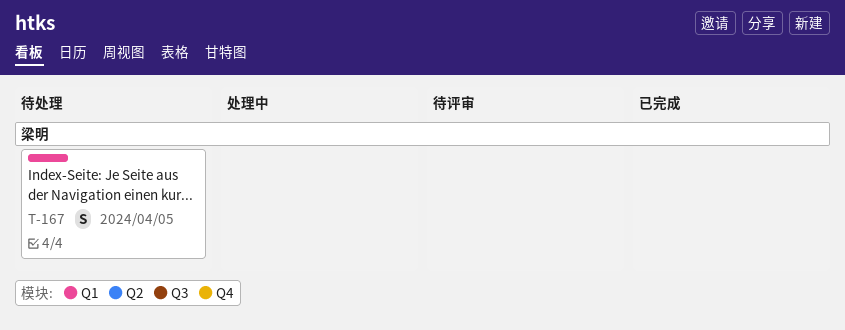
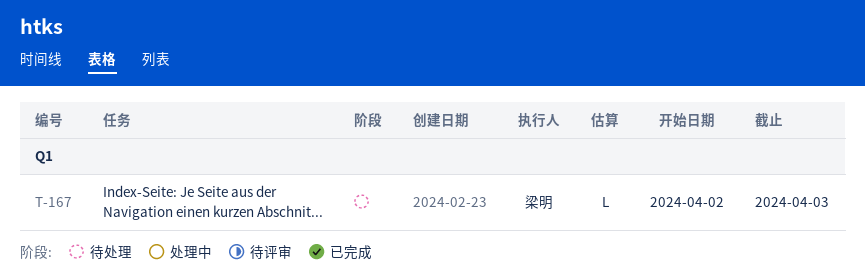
T-167, estimate: S -> L
T-167, due: Apr 5 -> Apr 3

